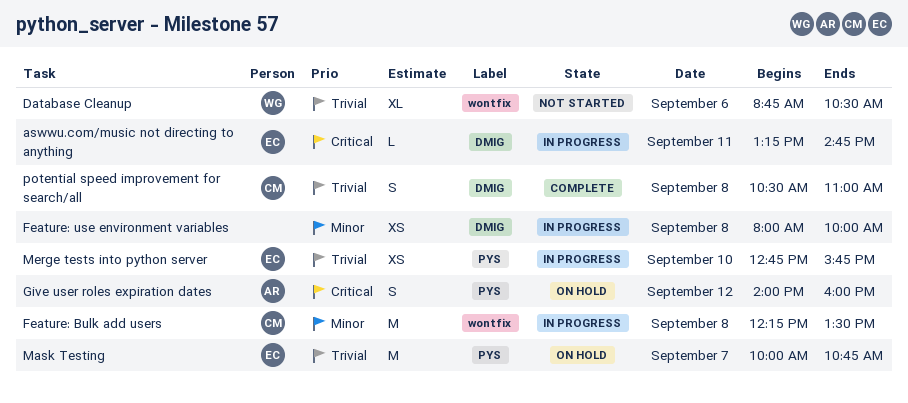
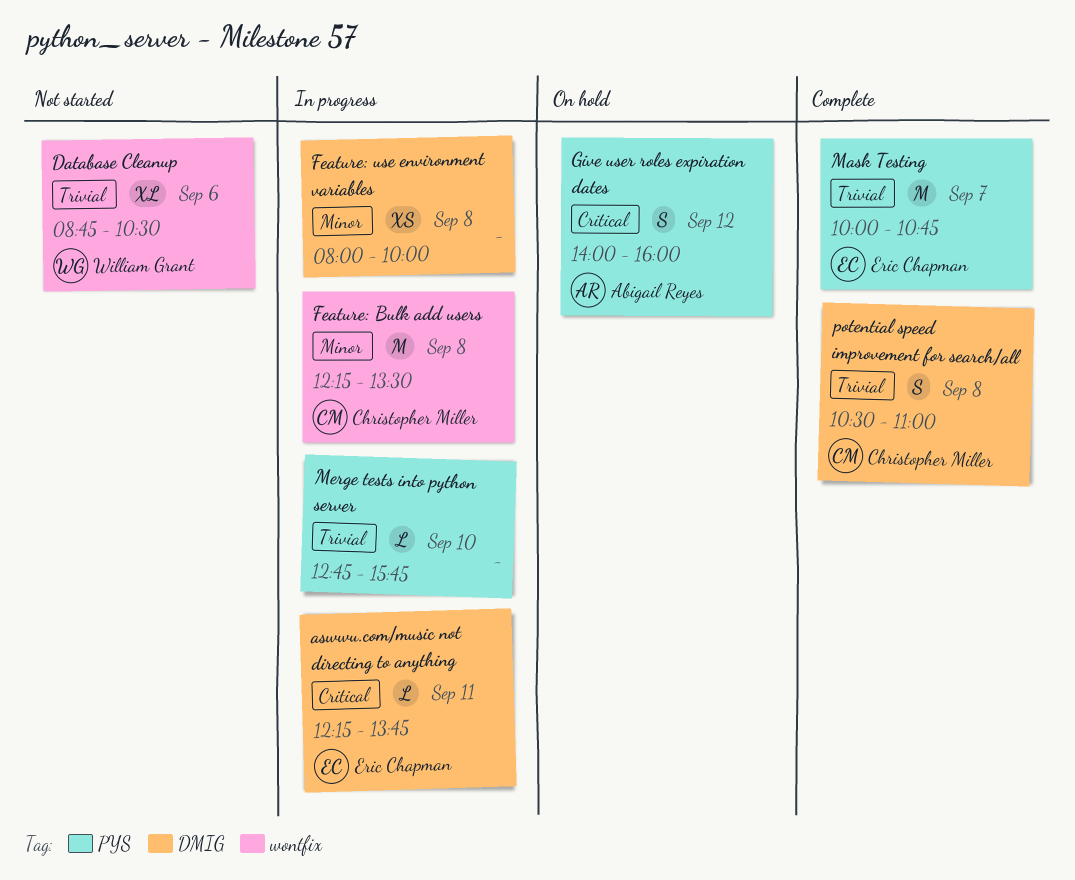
aswwu.com/music not directing to anything, begins: 13:15 -> 12:15
aswwu.com/music not directing to anything, ends: 14:45 -> 13:45
Mask Testing, status: On hold -> Complete
Merge tests into python server, owner: Eric Chapman -> none
Merge tests into python server, estimate: XS -> L

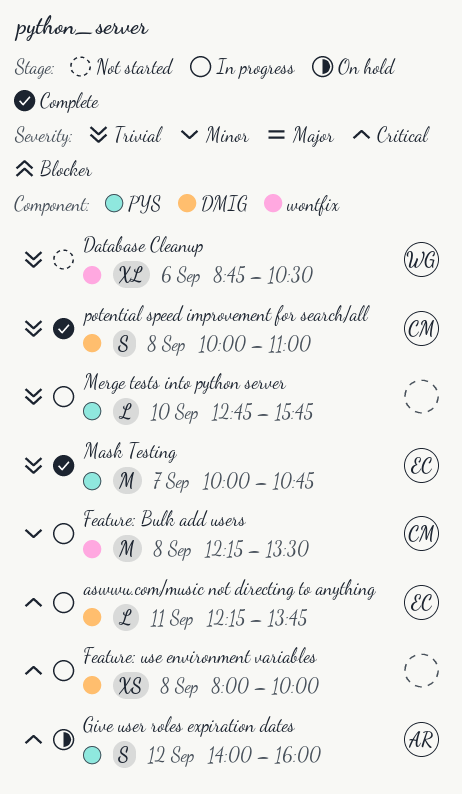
Feature: use environment variables, priority: Minor -> Critical
potential speed improvement for search/all, begins: 10:30 -> 10:00

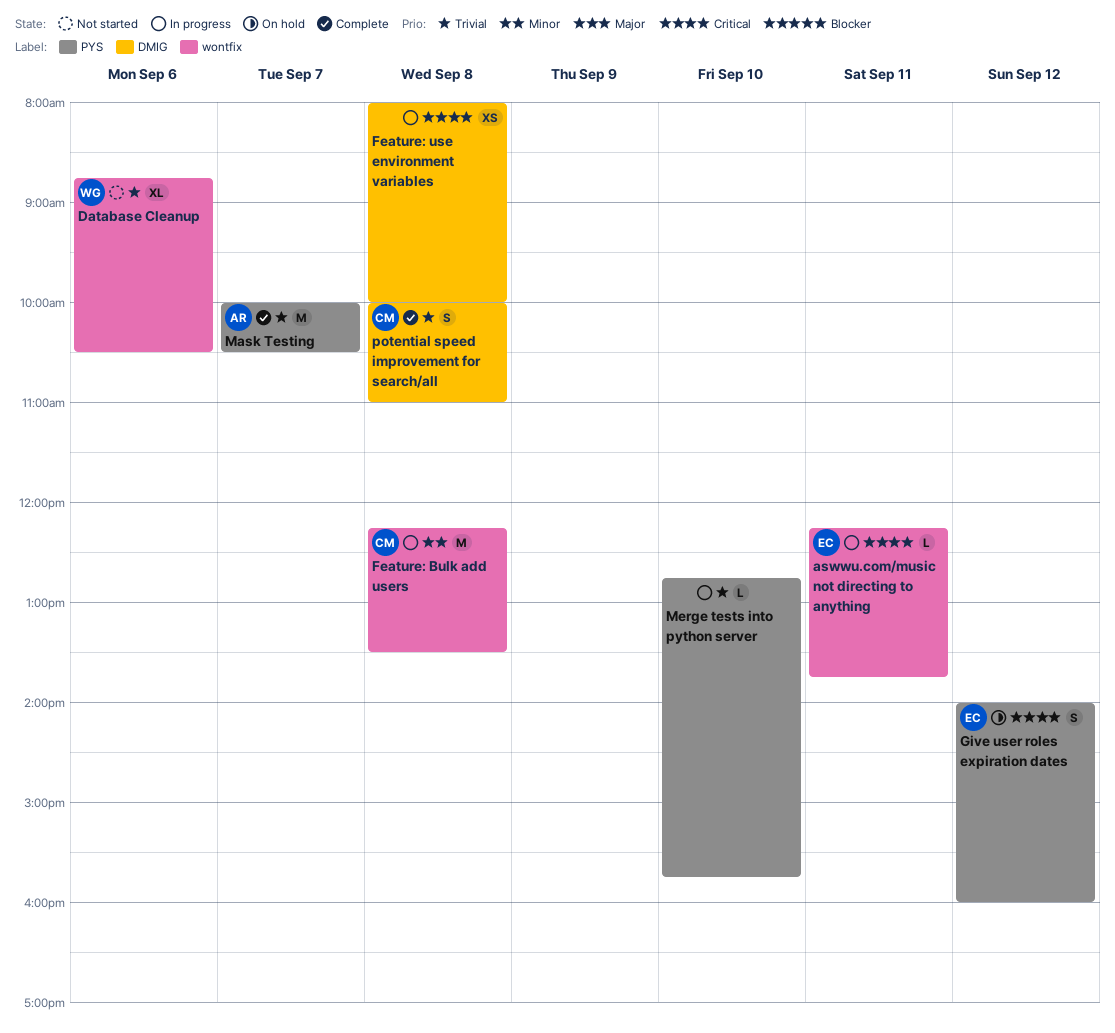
aswwu.com/music not directing to anything, label: DMIG -> wontfix
Give user roles expiration dates, owner: AR -> EC
Mask Testing, owner: EC -> AR
Mask Testing, ends: 10:45 -> 10:30

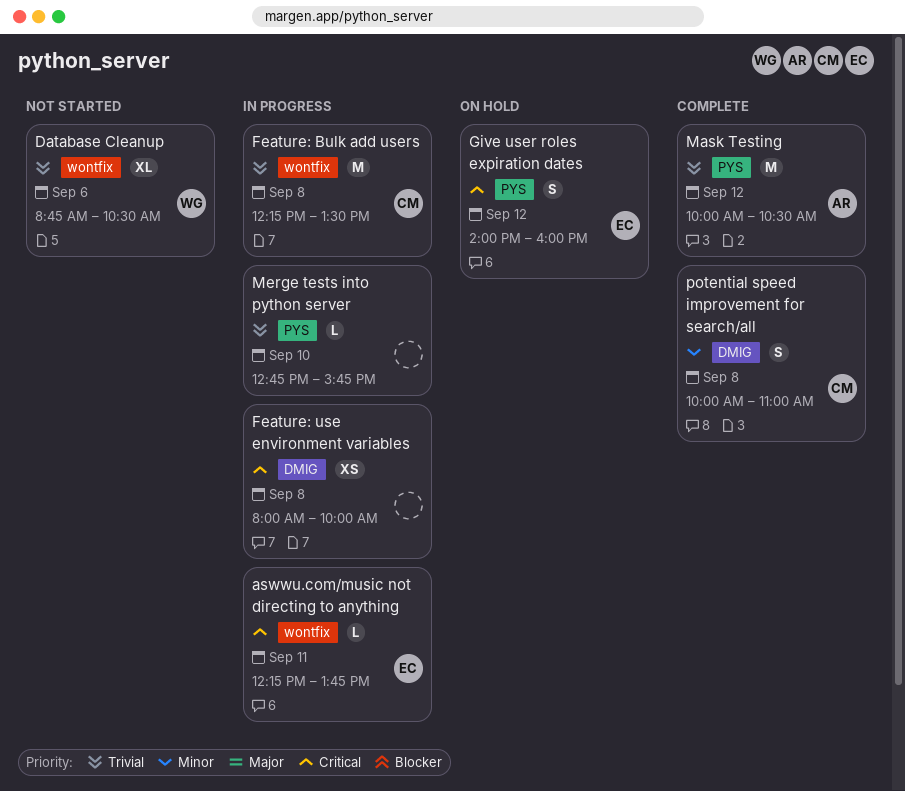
Feature: Bulk add users, priority: Minor -> Trivial
Mask Testing, day: Sep 7 -> Sep 12
potential speed improvement for search/all, priority: Trivial -> Minor

